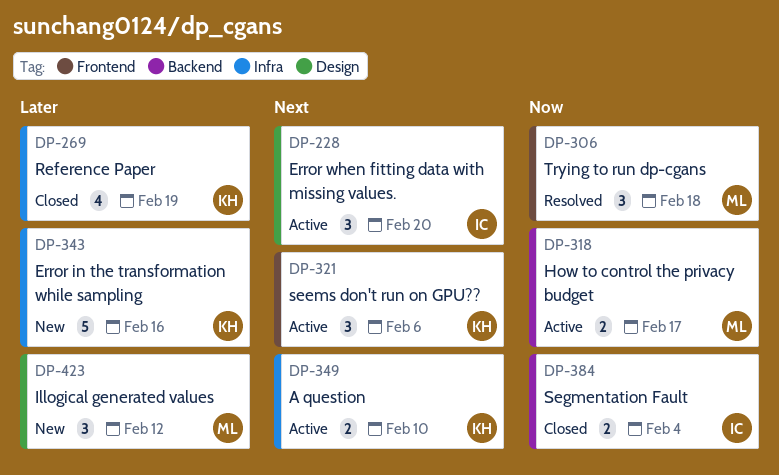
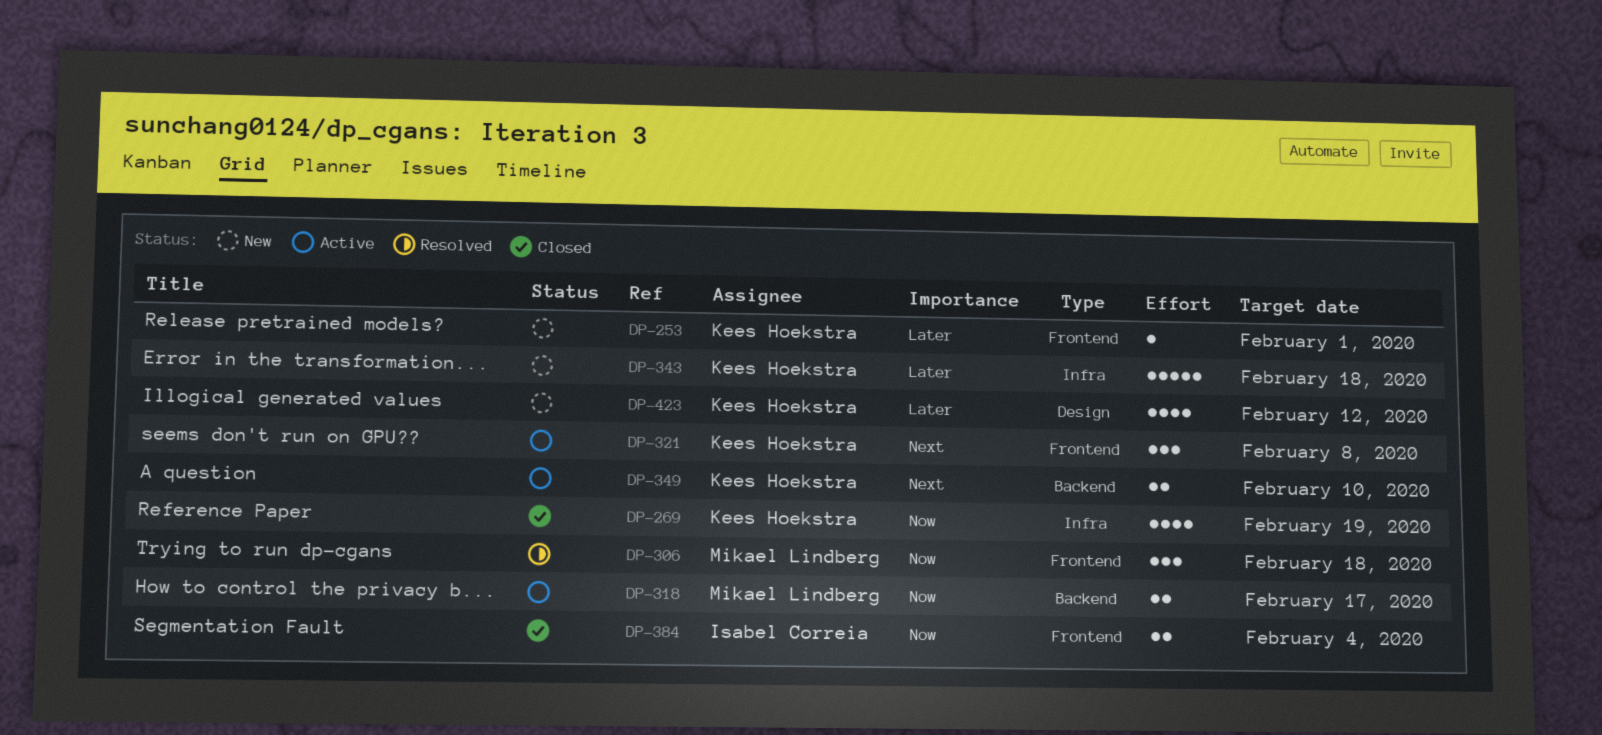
DP-228: present -> none
DP-253: none -> present
DP-269, priority: Later -> Now
DP-321, due: Feb 6 -> Feb 8
DP-343, due: Feb 16 -> Feb 18
DP-349, label: Infra -> Backend
DP-384, label: Backend -> Frontend
DP-423, owner: Mikael Lindberg -> Kees Hoekstra
DP-423, estimate: 3 -> 4

